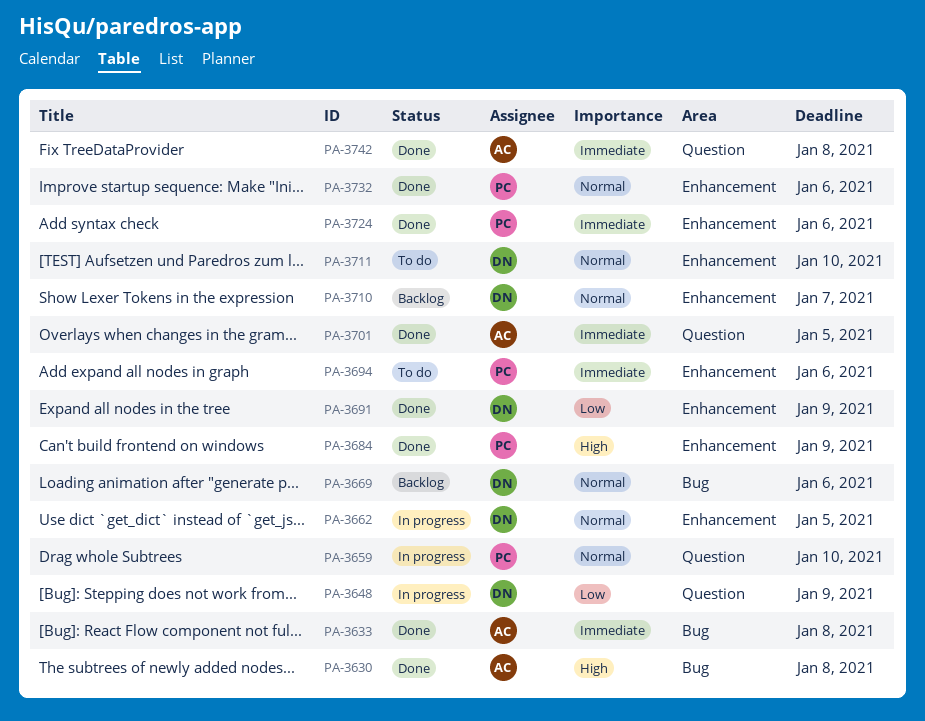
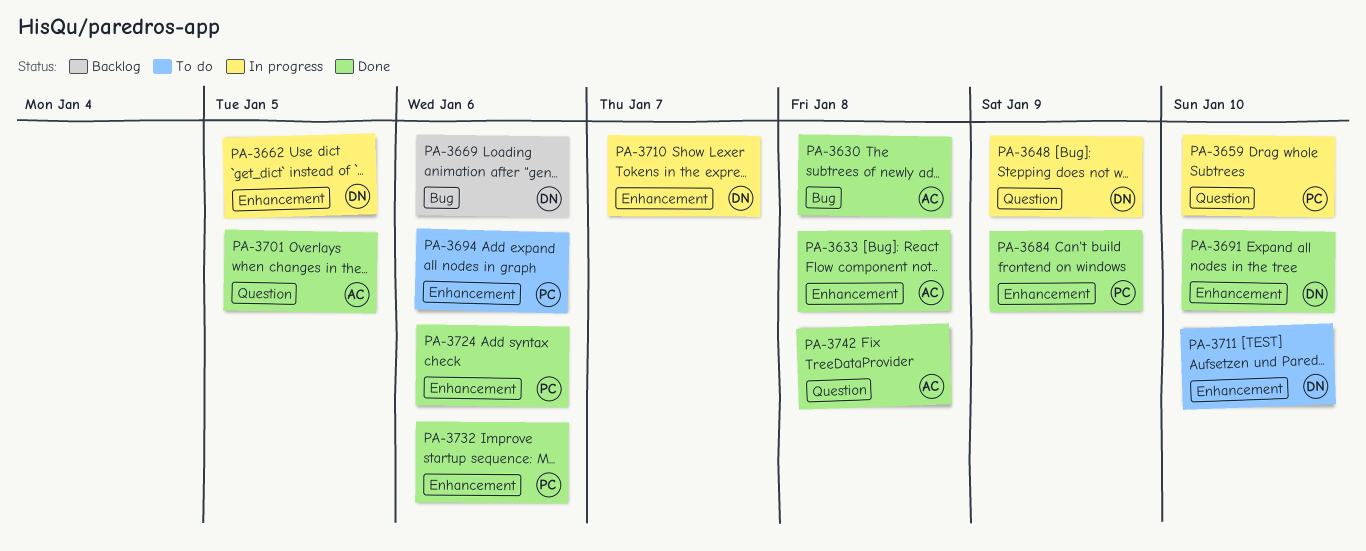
PA-3633, label: Bug -> Enhancement
PA-3691, due: Jan 9 -> Jan 10
PA-3710, status: Backlog -> In progress

